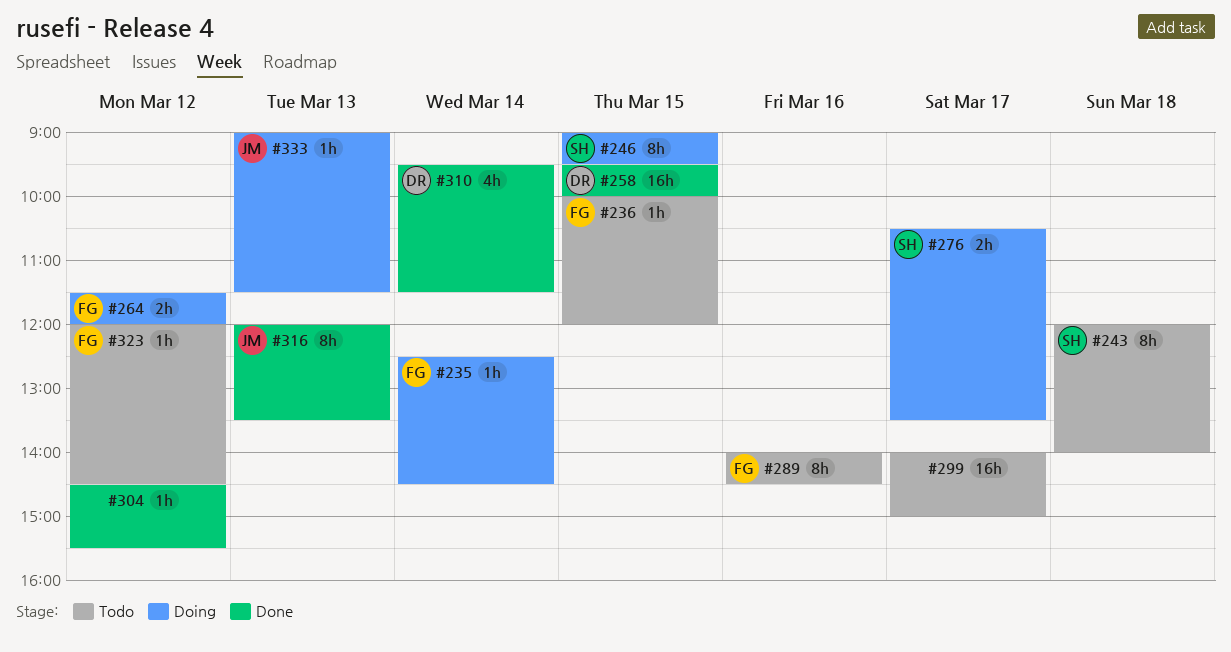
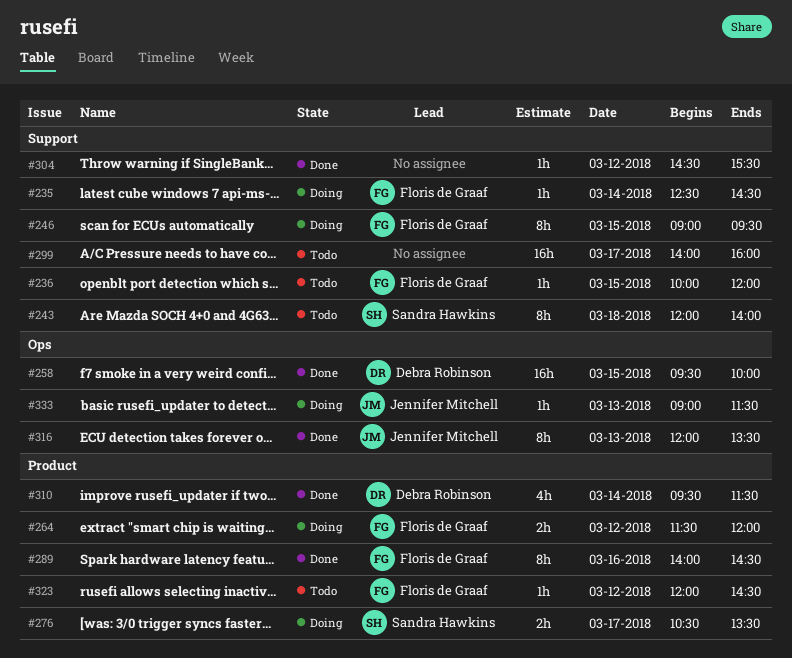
#246, owner: Sandra Hawkins -> Floris de Graaf
#289, status: Todo -> Done
#299, ends: 15:00 -> 16:00

